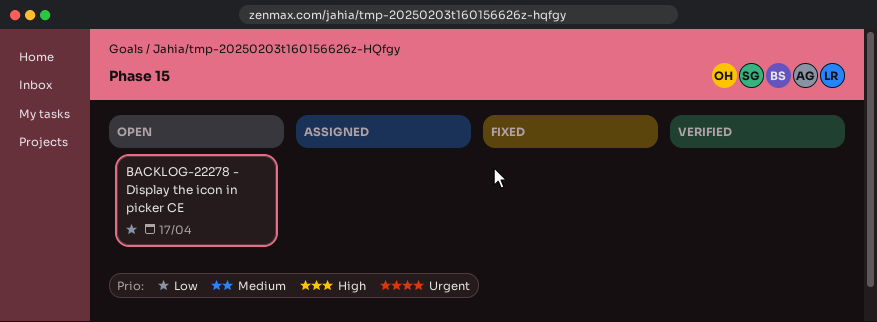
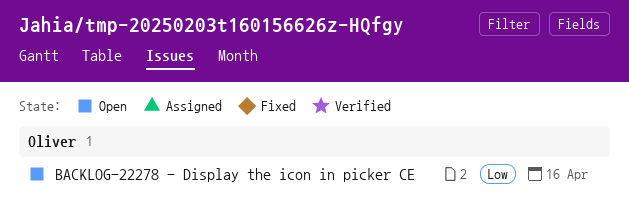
BACKLOG-22278 - Display the icon in picker CE, due: Apr 17 -> Apr 16

